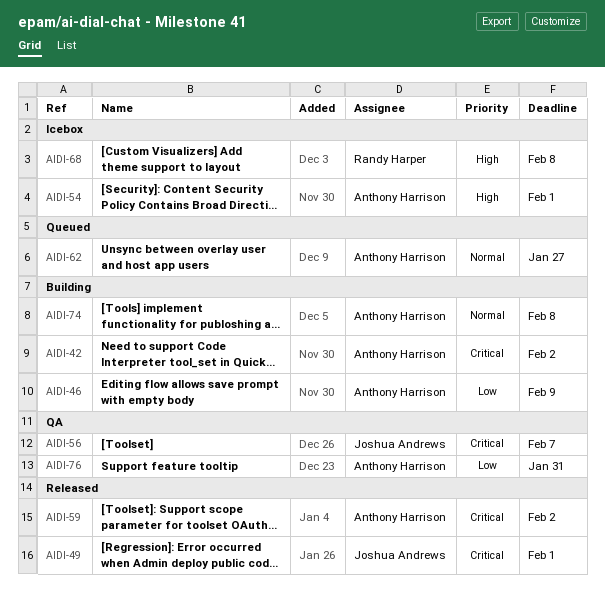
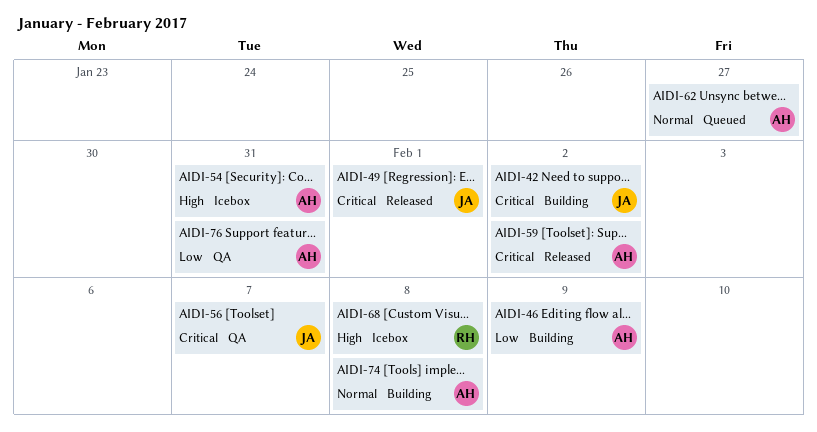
AIDI-42, owner: Anthony Harrison -> Joshua Andrews
AIDI-54, due: Feb 1 -> Jan 31

